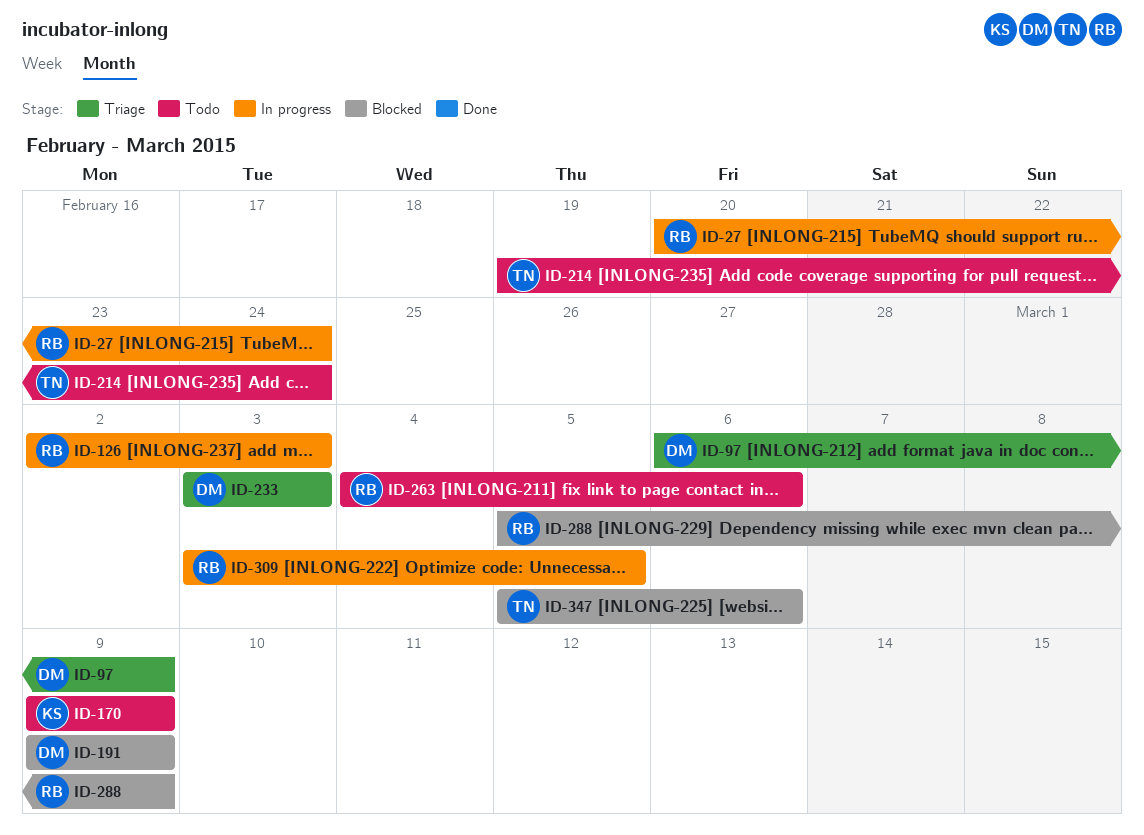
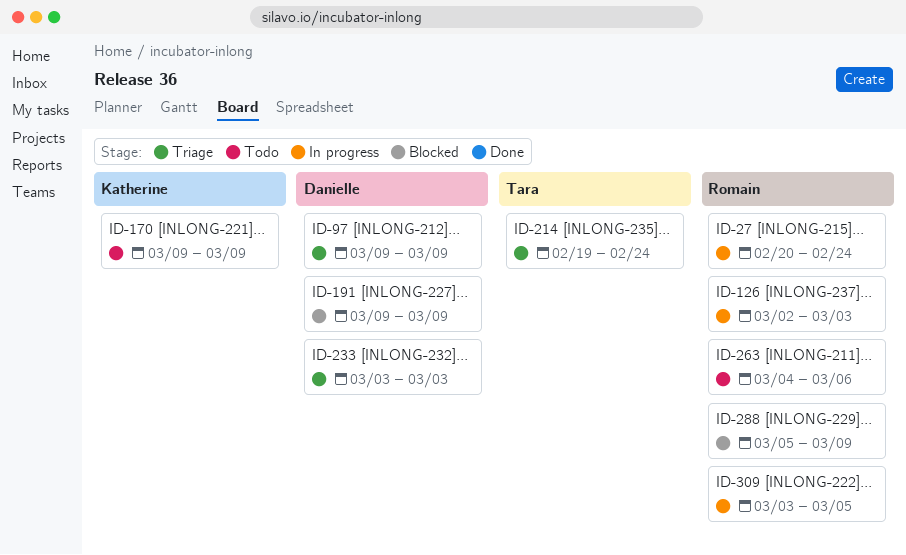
ID-97, start: Mar 6 -> Mar 9
ID-214, status: Todo -> Triage
ID-347: present -> none

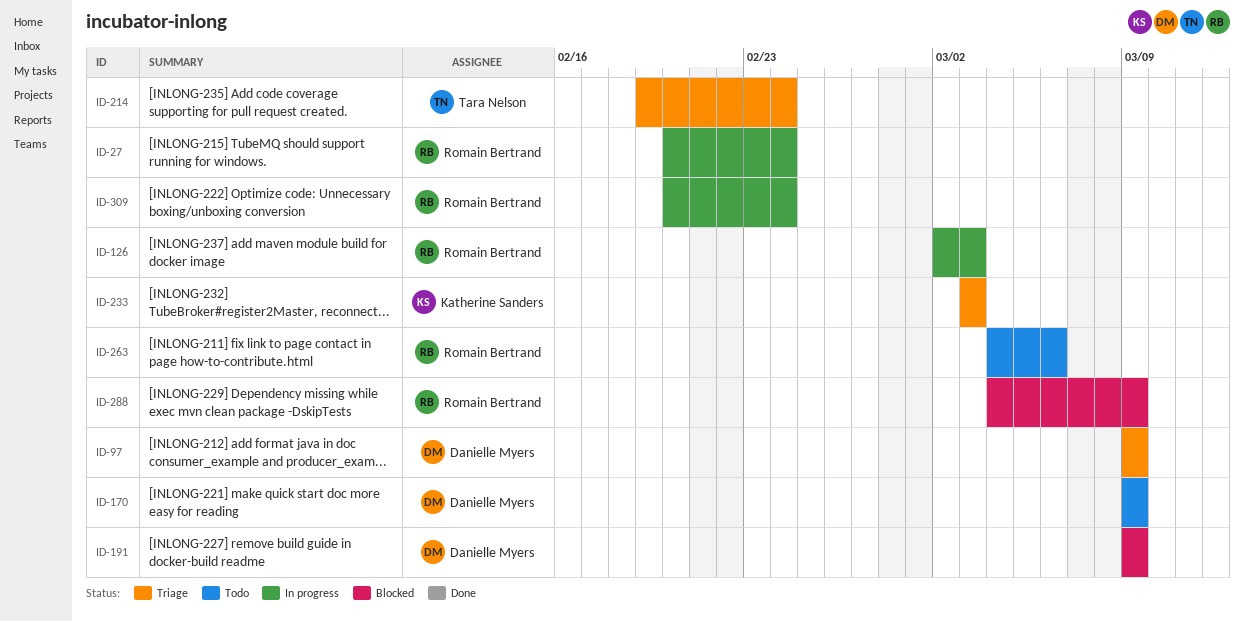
ID-170, owner: Katherine Sanders -> Danielle Myers
ID-233, owner: Danielle Myers -> Katherine Sanders
ID-288, start: Mar 5 -> Mar 4
ID-309, start: Mar 3 -> Feb 20
ID-309, due: Mar 5 -> Feb 24

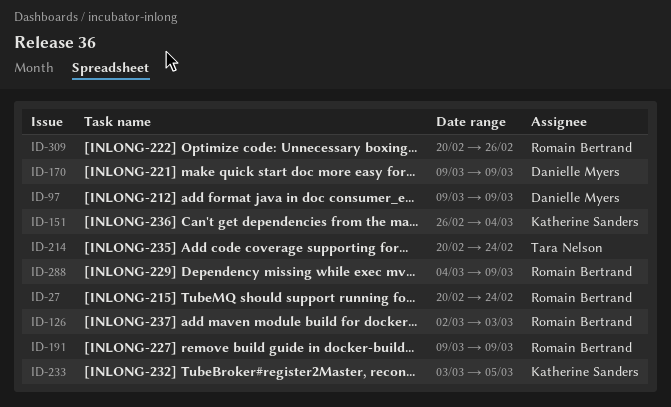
ID-151: none -> present
ID-191, owner: Danielle Myers -> Romain Bertrand
ID-214, start: Feb 19 -> Feb 20
ID-233, due: Mar 3 -> Mar 5
ID-263: present -> none
ID-309, due: Feb 24 -> Feb 26

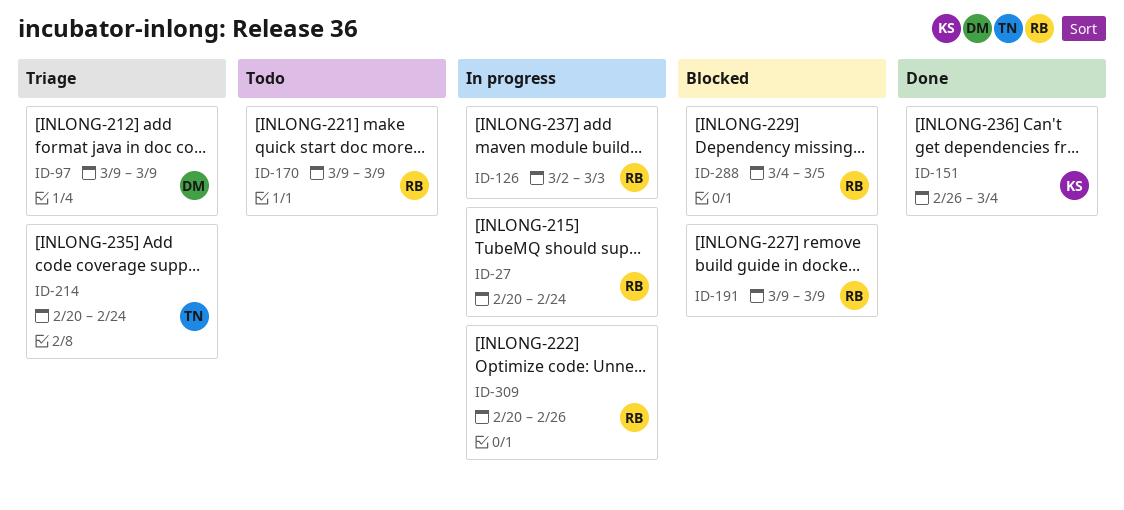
ID-170, owner: Danielle Myers -> Romain Bertrand
ID-233: present -> none
ID-288, due: Mar 9 -> Mar 5

